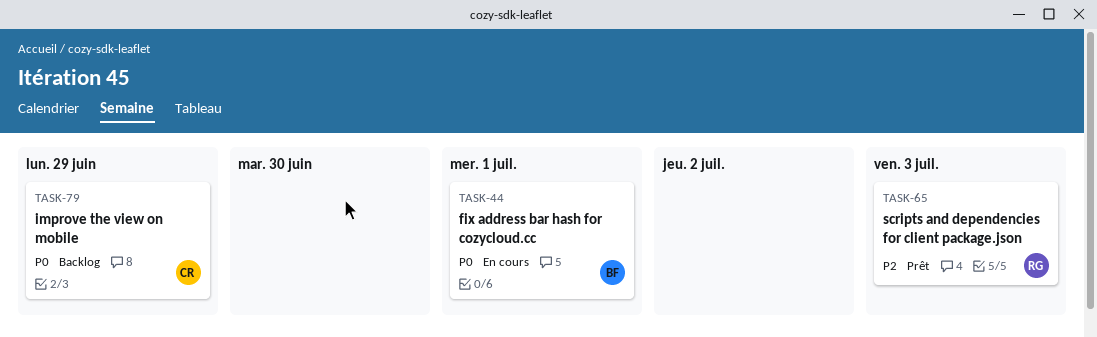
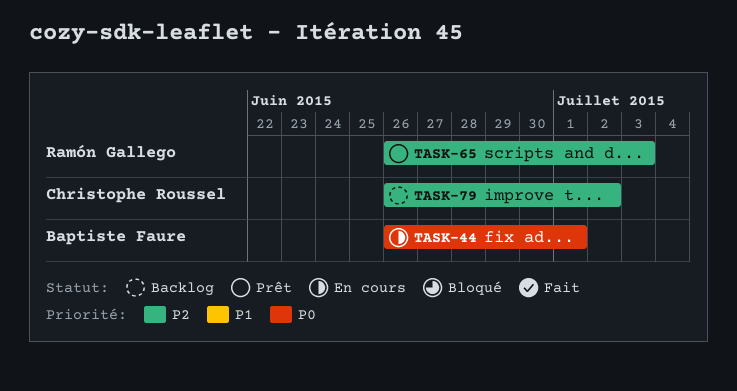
TASK-79, priority: P0 -> P2
TASK-79, due: Jun 29 -> Jul 2

